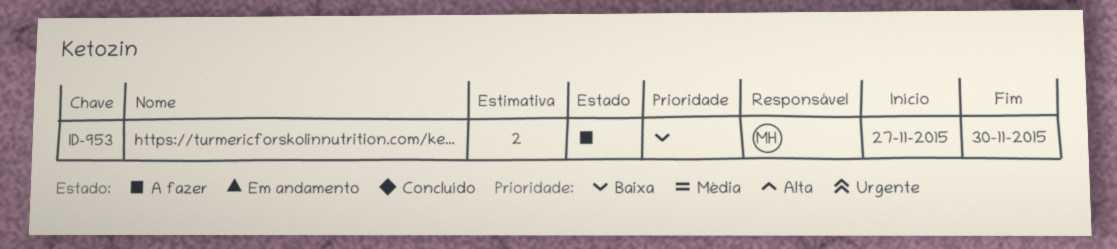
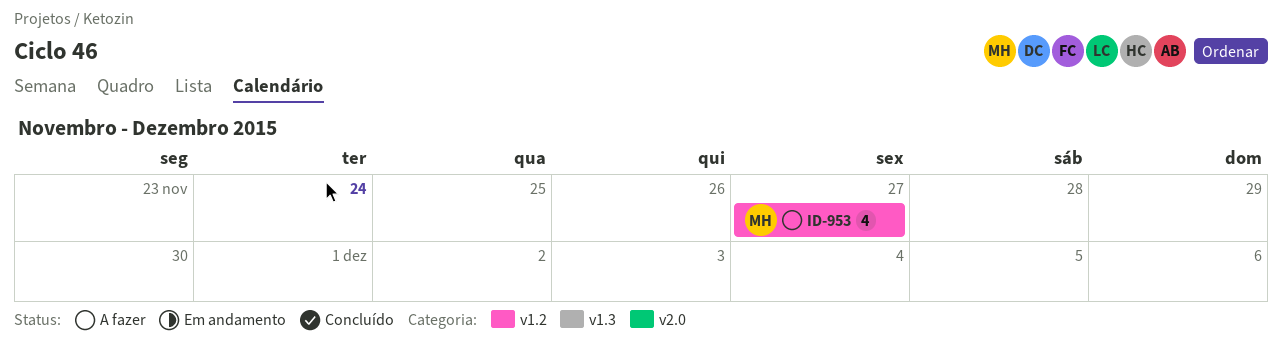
ID-953, estimate: 2 -> 4
ID-953, due: Nov 30 -> Nov 27

